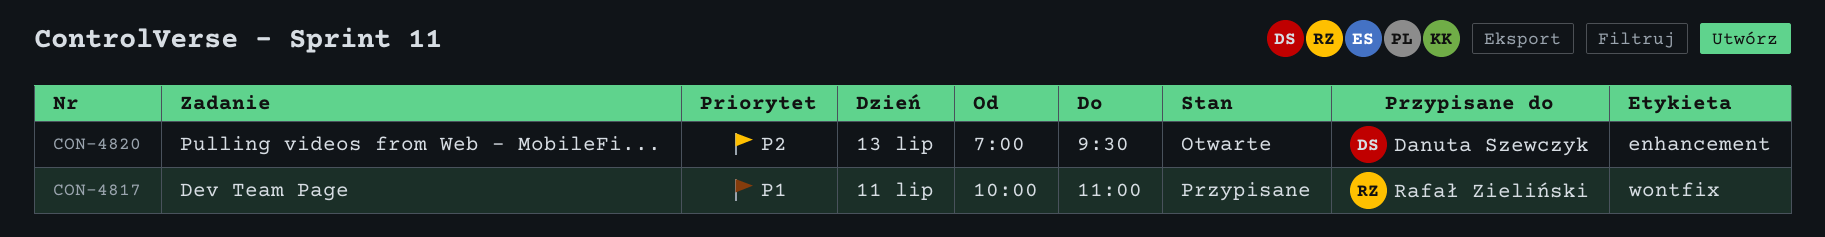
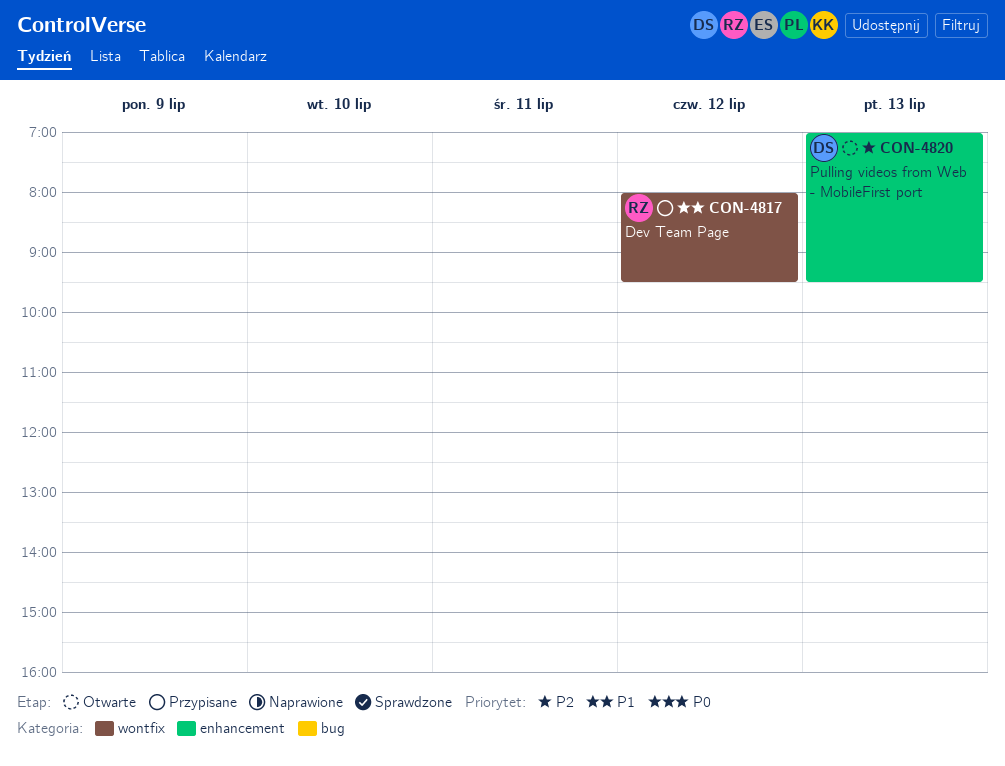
CON-4817, day: Jul 11 -> Jul 12
CON-4817, begins: 10:00 -> 08:00
CON-4817, ends: 11:00 -> 09:30

